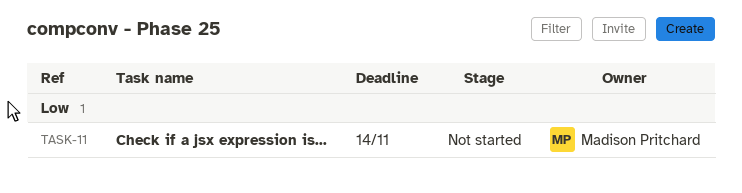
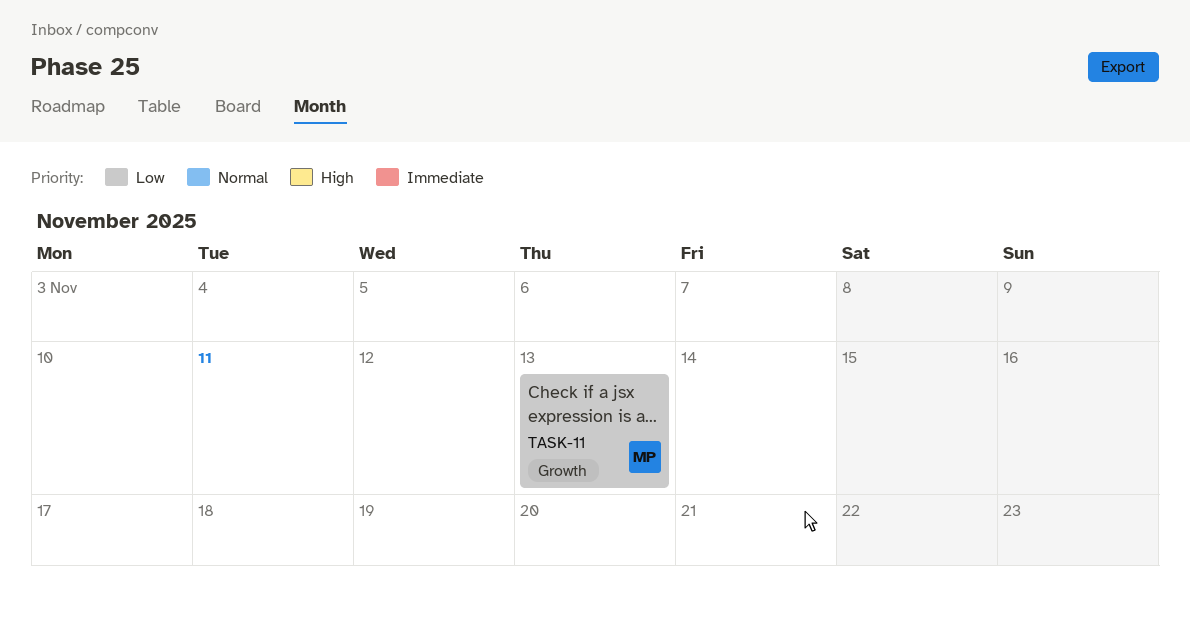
TASK-11, due: Nov 14 -> Nov 13

